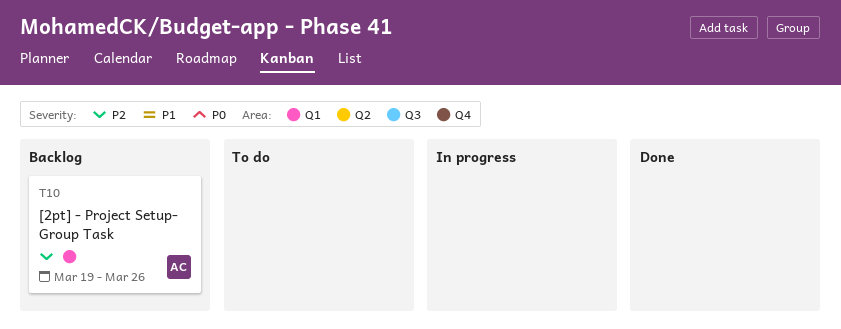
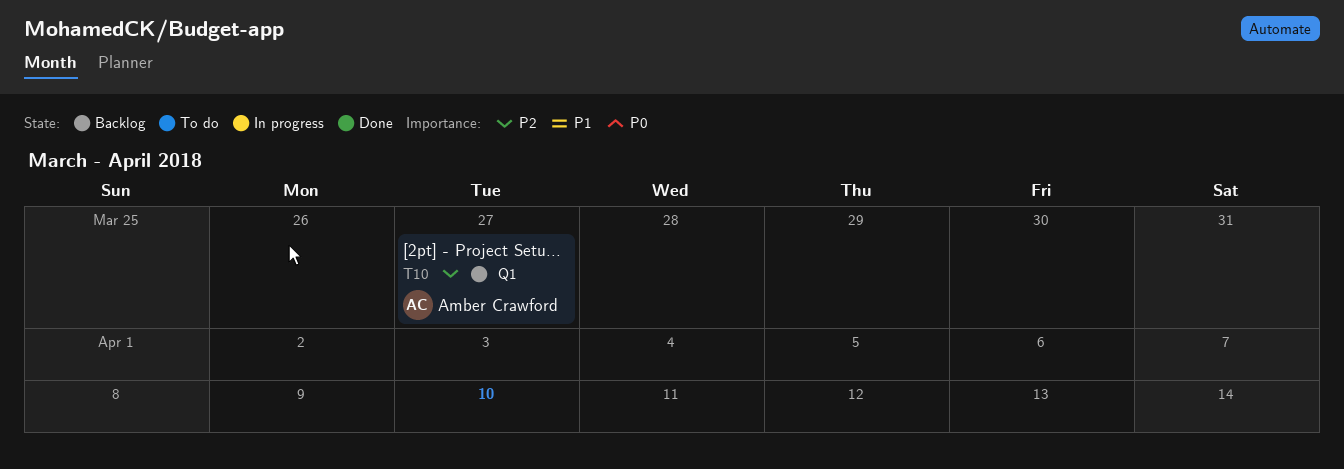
T10, due: Mar 26 -> Mar 27

